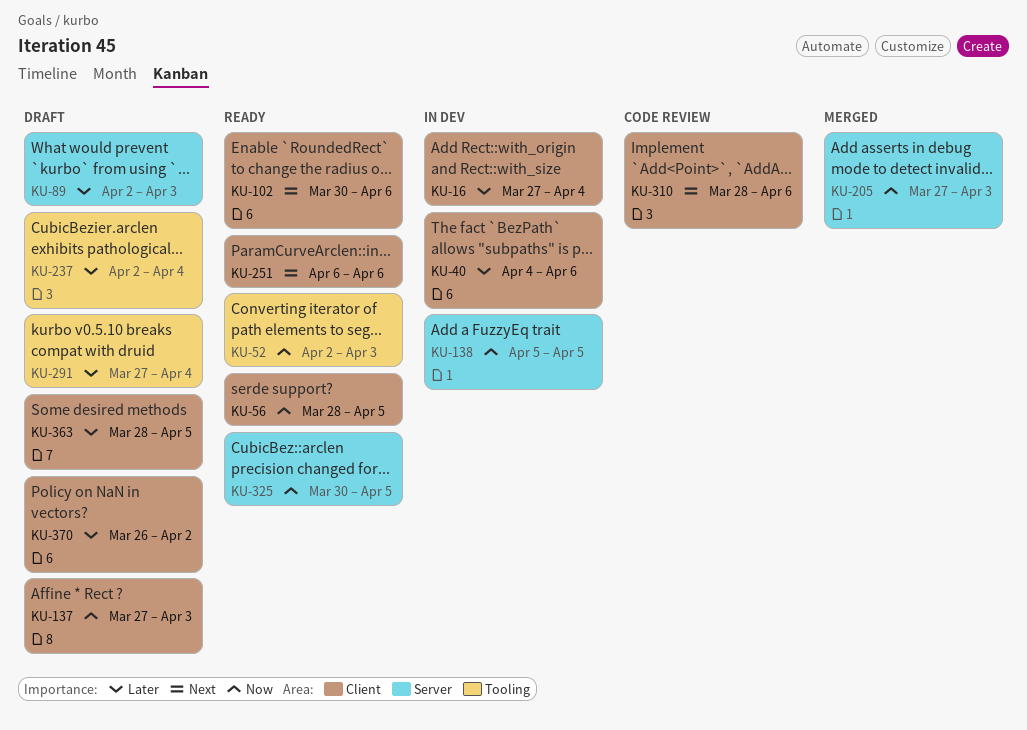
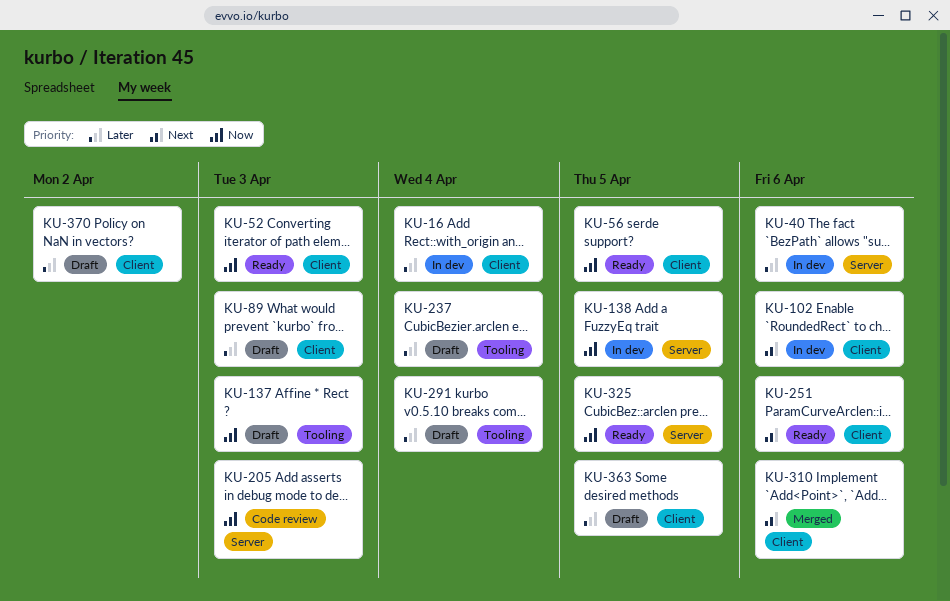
KU-40, label: Client -> Server
KU-52, label: Tooling -> Client
KU-89, label: Server -> Client
KU-102, status: Ready -> In dev
KU-137, label: Client -> Tooling
KU-205, status: Merged -> Code review
KU-310, status: Code review -> Merged

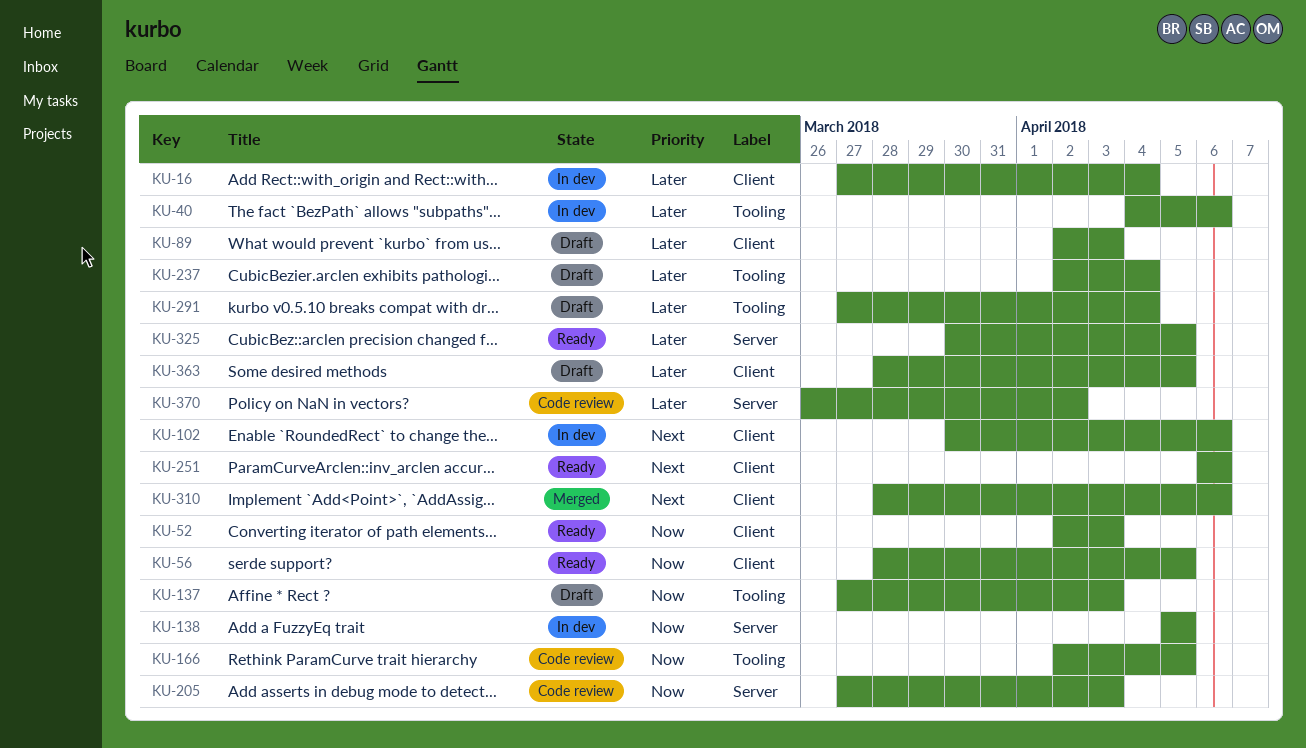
KU-40, label: Server -> Tooling
KU-166: none -> present
KU-325, priority: Now -> Later
KU-370, status: Draft -> Code review
KU-370, label: Client -> Server

